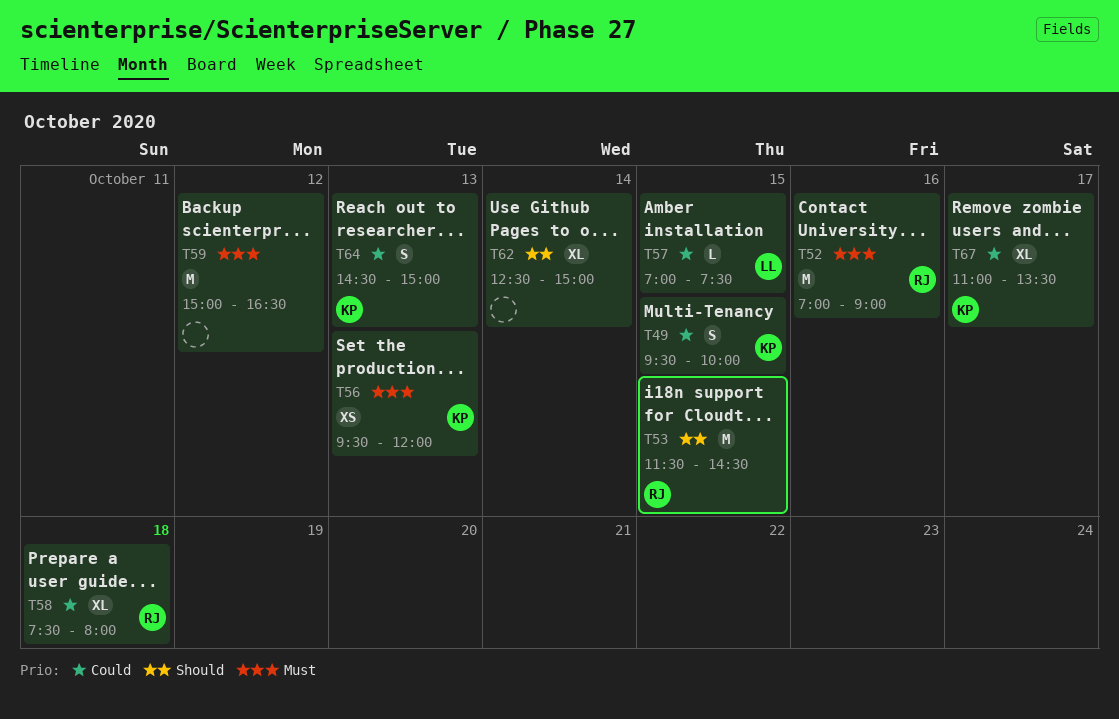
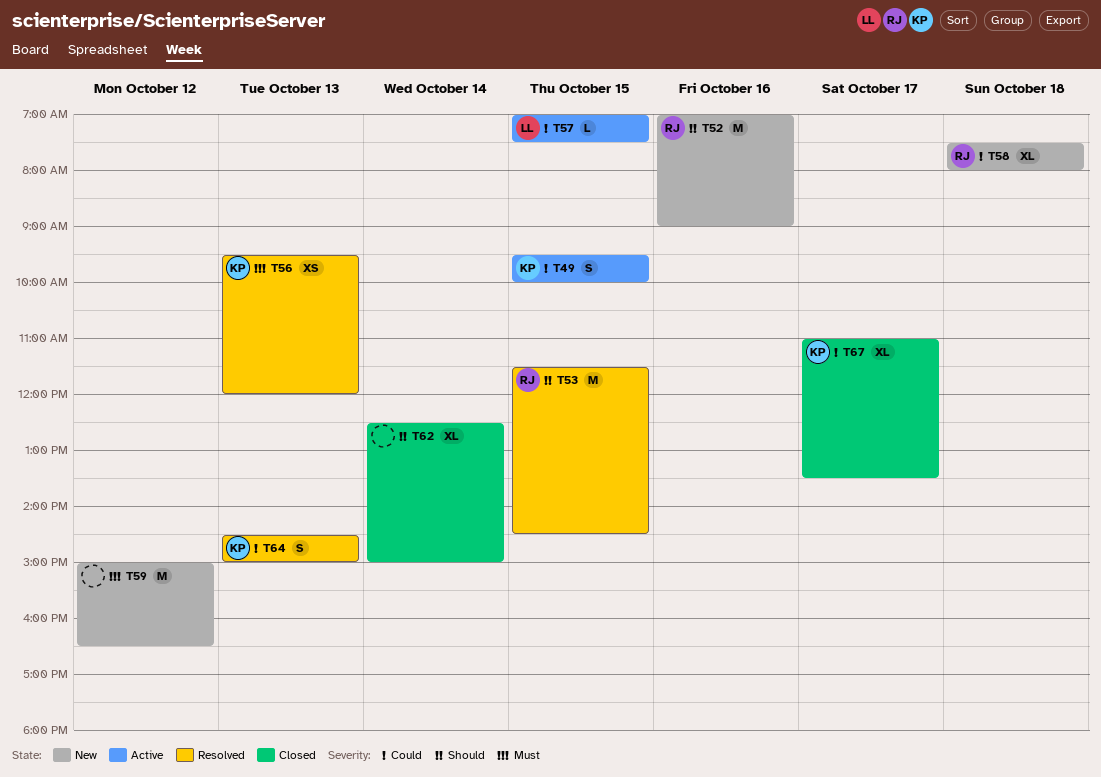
T52, priority: Must -> Should

